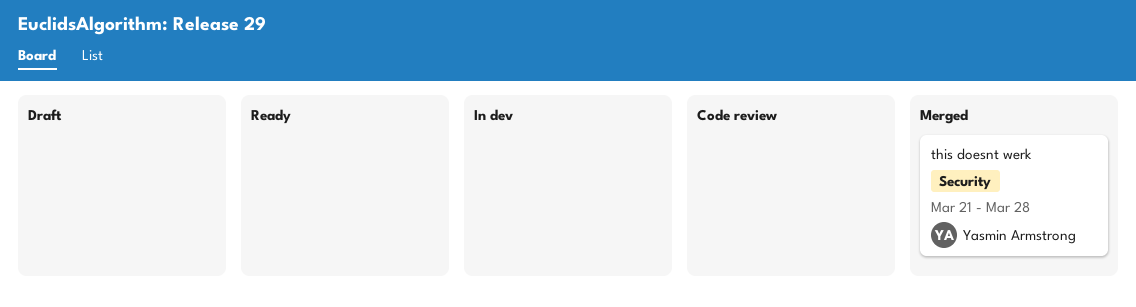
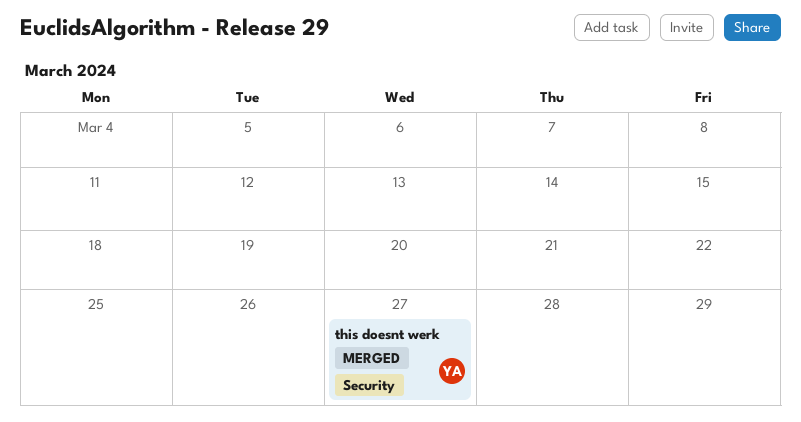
this doesnt werk, due: Mar 28 -> Mar 27

